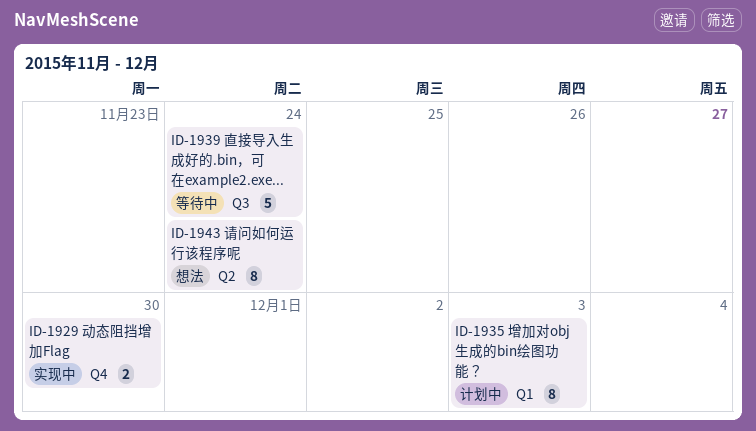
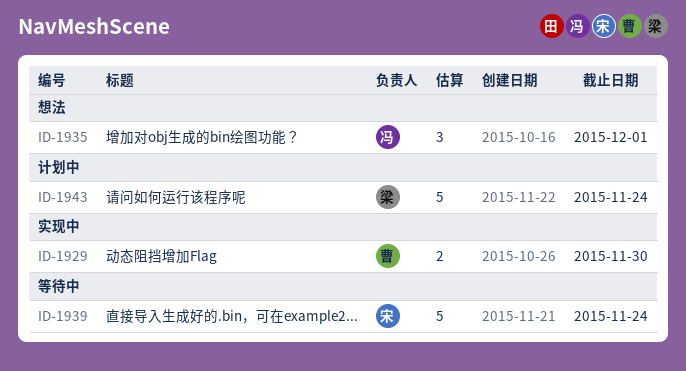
ID-1935, status: 计划中 -> 想法
ID-1935, estimate: 8 -> 3
ID-1935, due: Dec 3 -> Dec 1
ID-1943, status: 想法 -> 计划中
ID-1943, estimate: 8 -> 5

